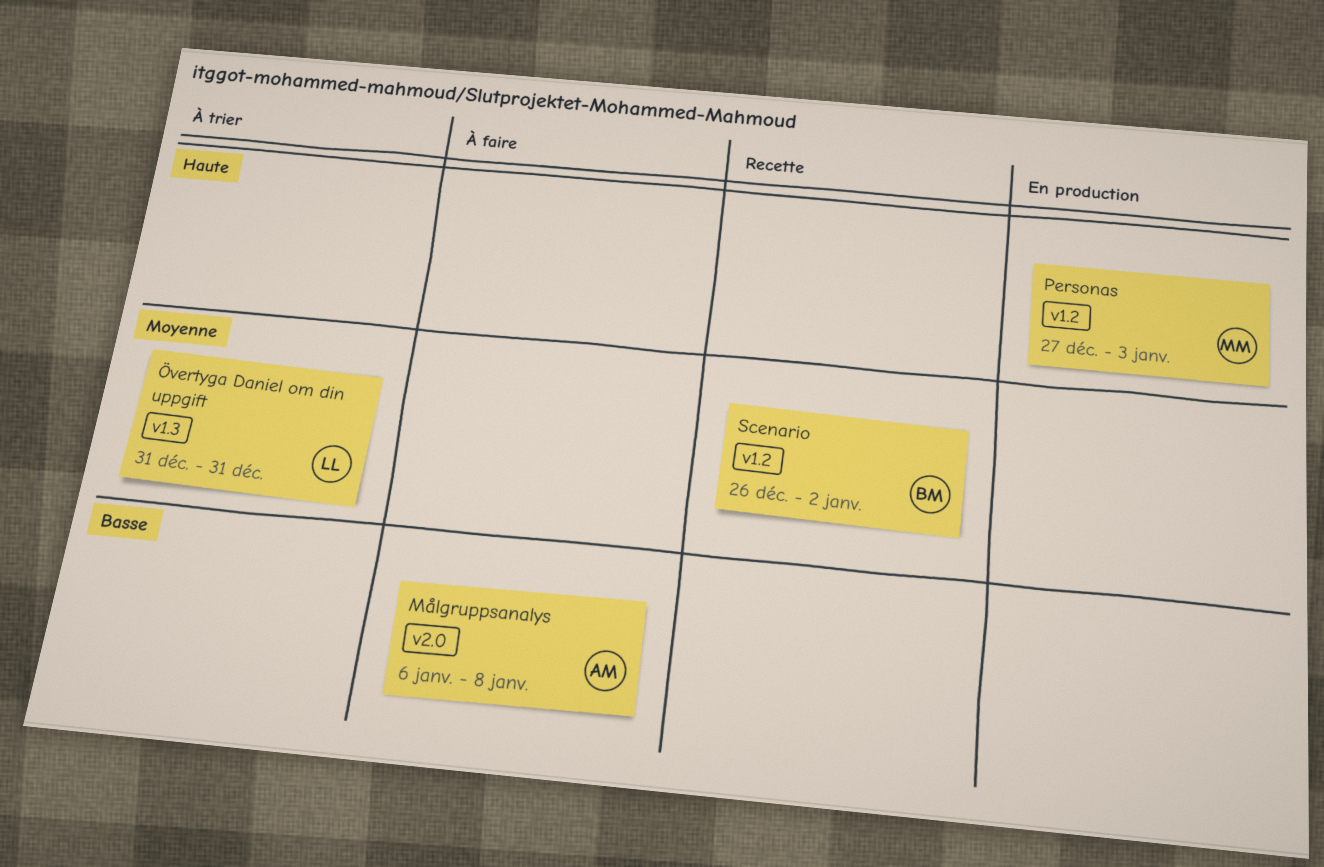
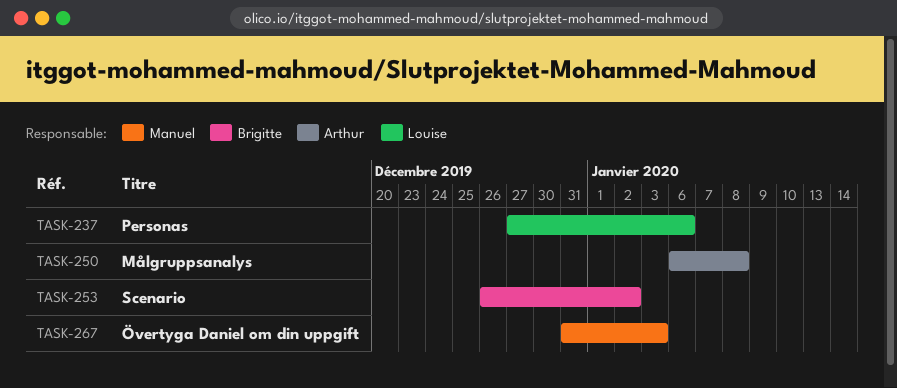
Personas, owner: Manuel -> Louise
Personas, due: Jan 3 -> Jan 6
Övertyga Daniel om din uppgift, owner: Louise -> Manuel
Övertyga Daniel om din uppgift, due: Dec 31 -> Jan 3

